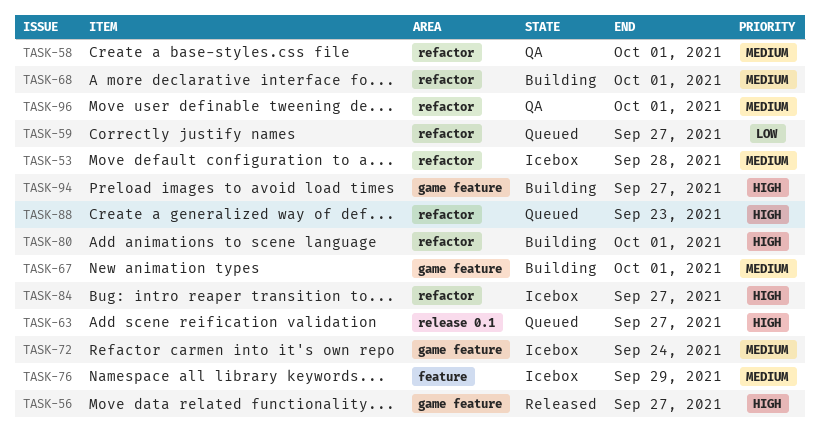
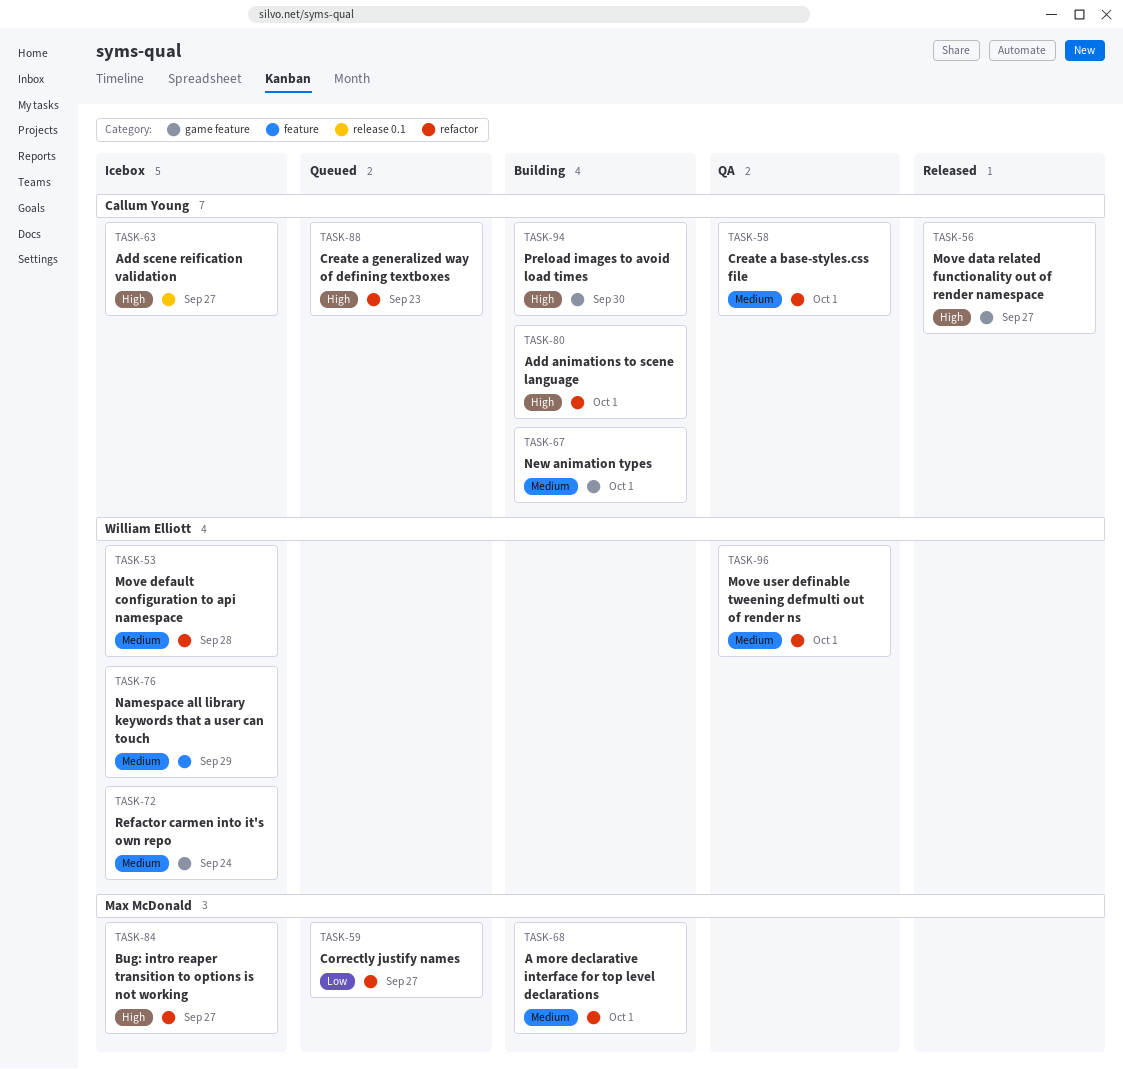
TASK-63, status: Queued -> Icebox
TASK-94, due: Sep 27 -> Sep 30

